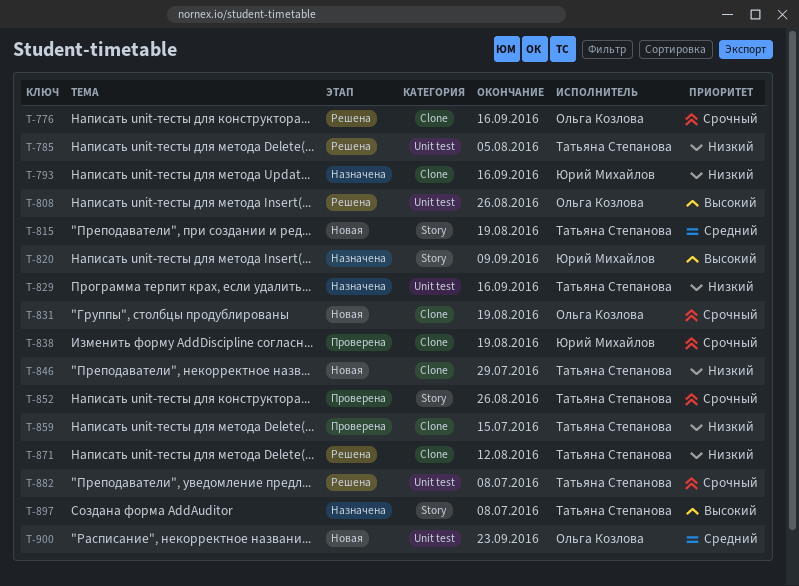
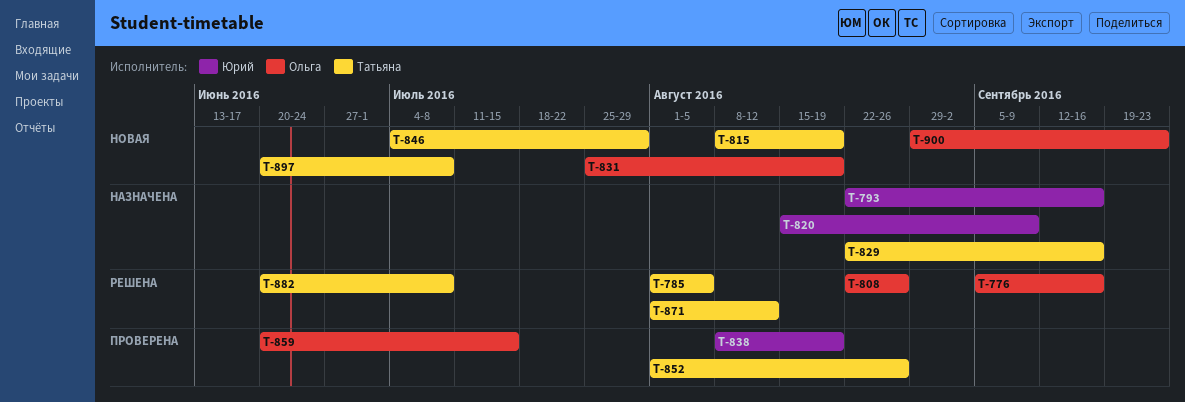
T-859, owner: Татьяна Степанова -> Ольга Козлова
T-897, status: Назначена -> Новая

